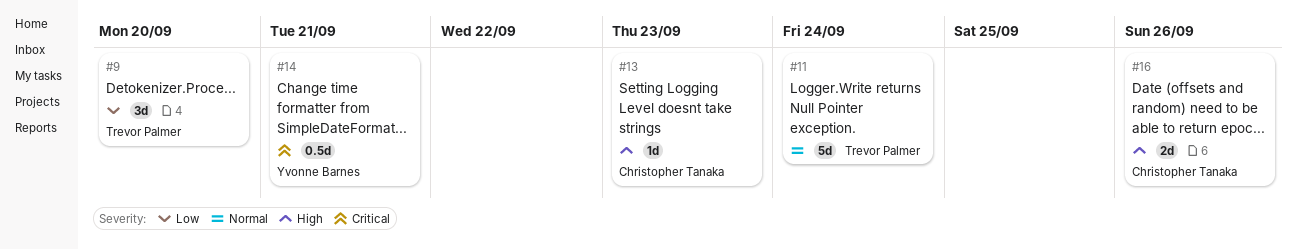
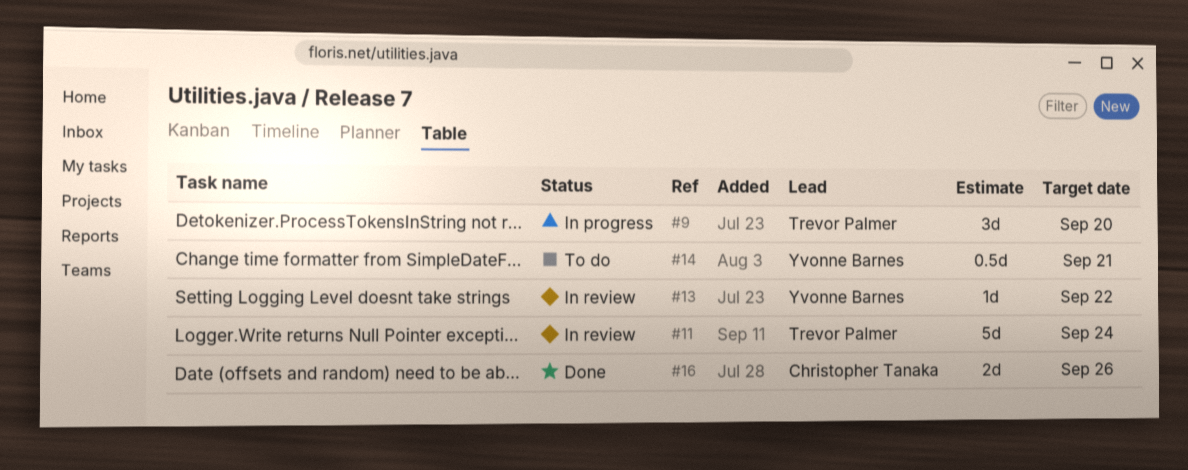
#13, owner: Christopher Tanaka -> Yvonne Barnes
#13, due: Sep 23 -> Sep 22

